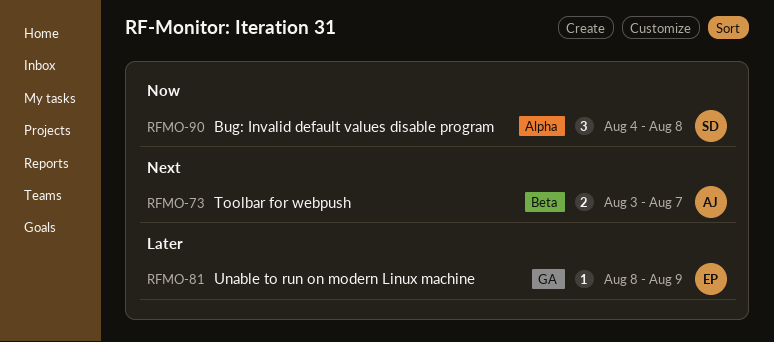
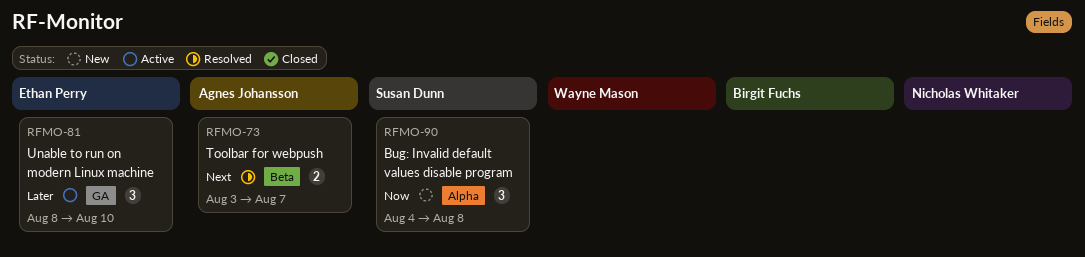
RFMO-81, estimate: 1 -> 3
RFMO-81, due: Aug 9 -> Aug 10

